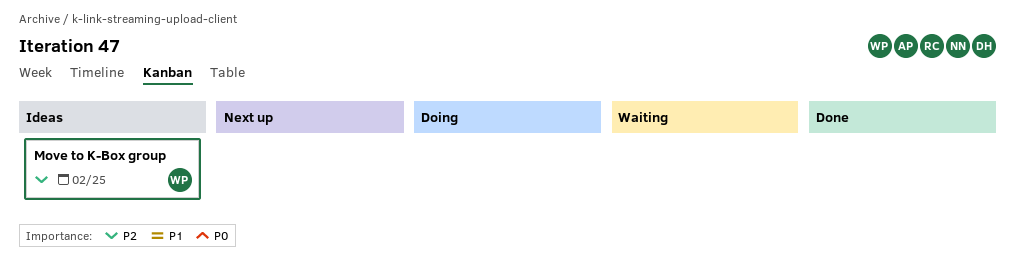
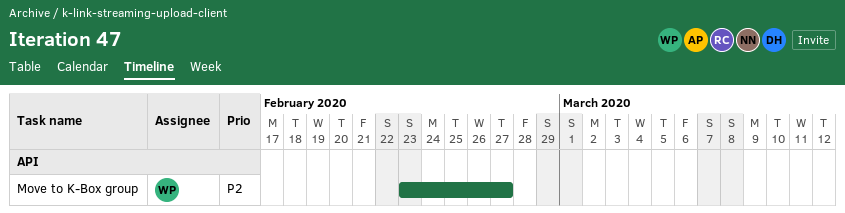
Move to K-Box group, due: Feb 25 -> Feb 27

